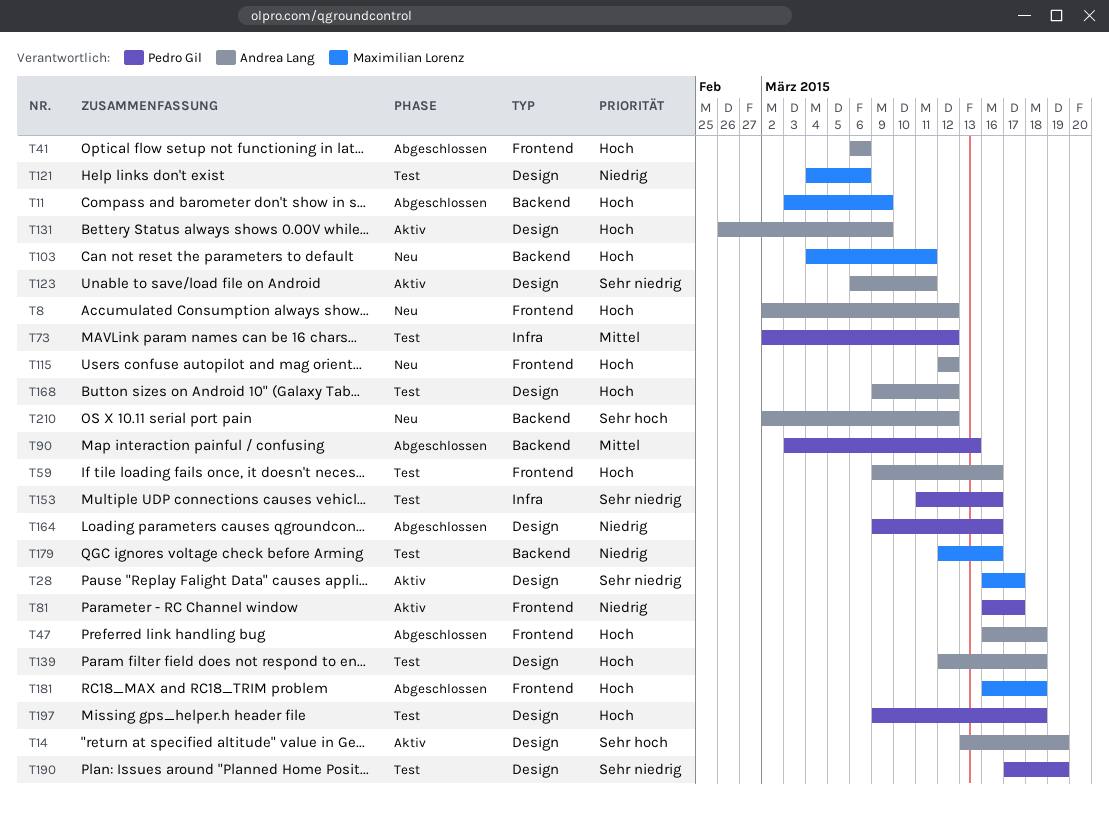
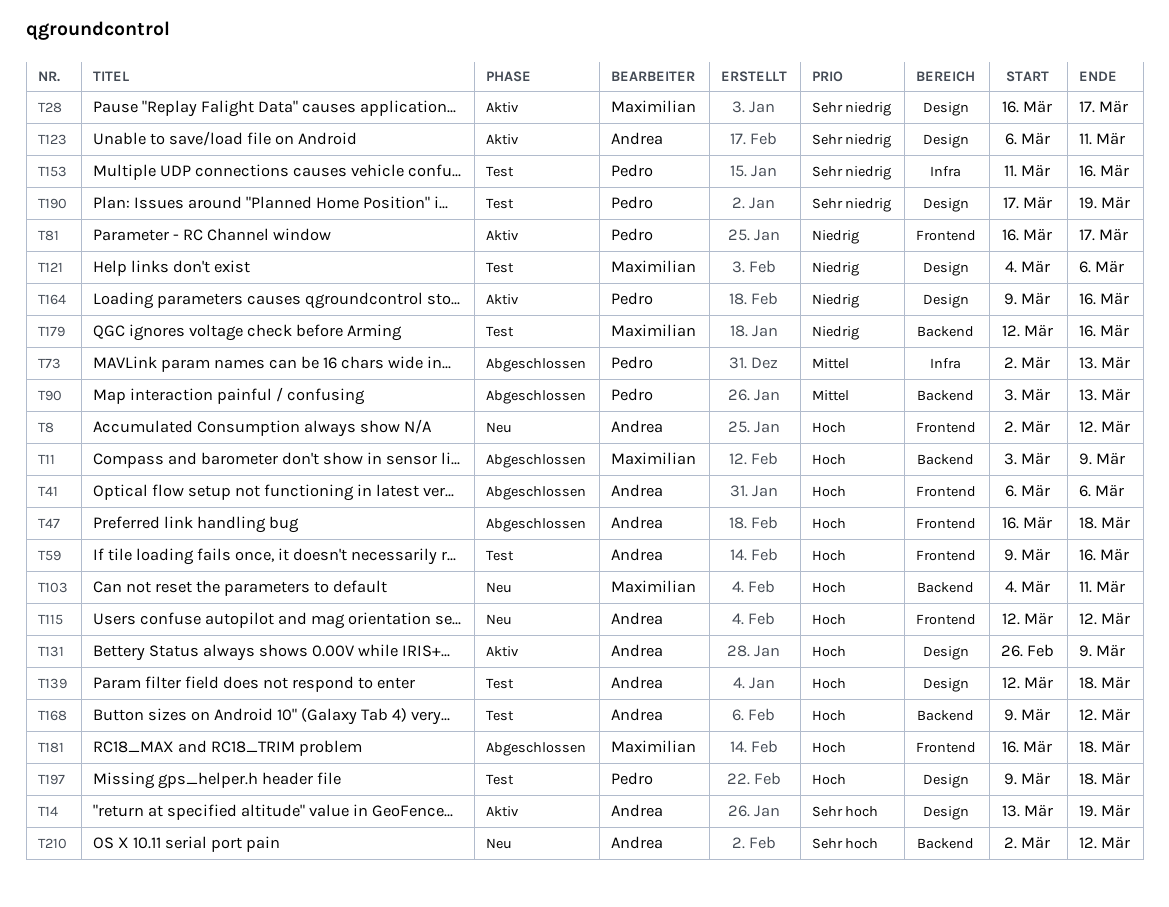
T73, status: Test -> Abgeschlossen
T73, due: Mar 12 -> Mar 13
T164, status: Abgeschlossen -> Aktiv
T168, label: Design -> Backend

